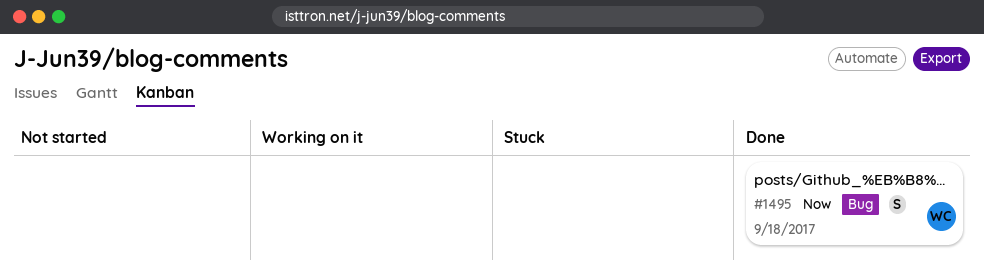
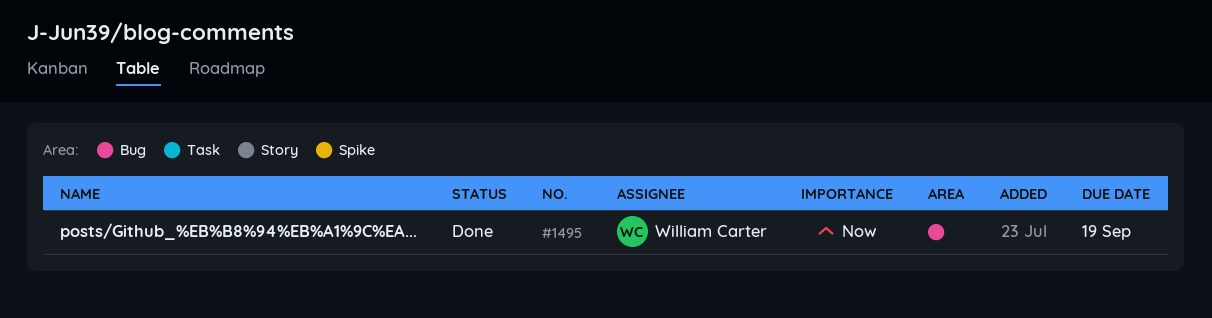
#1495, due: Sep 18 -> Sep 19

